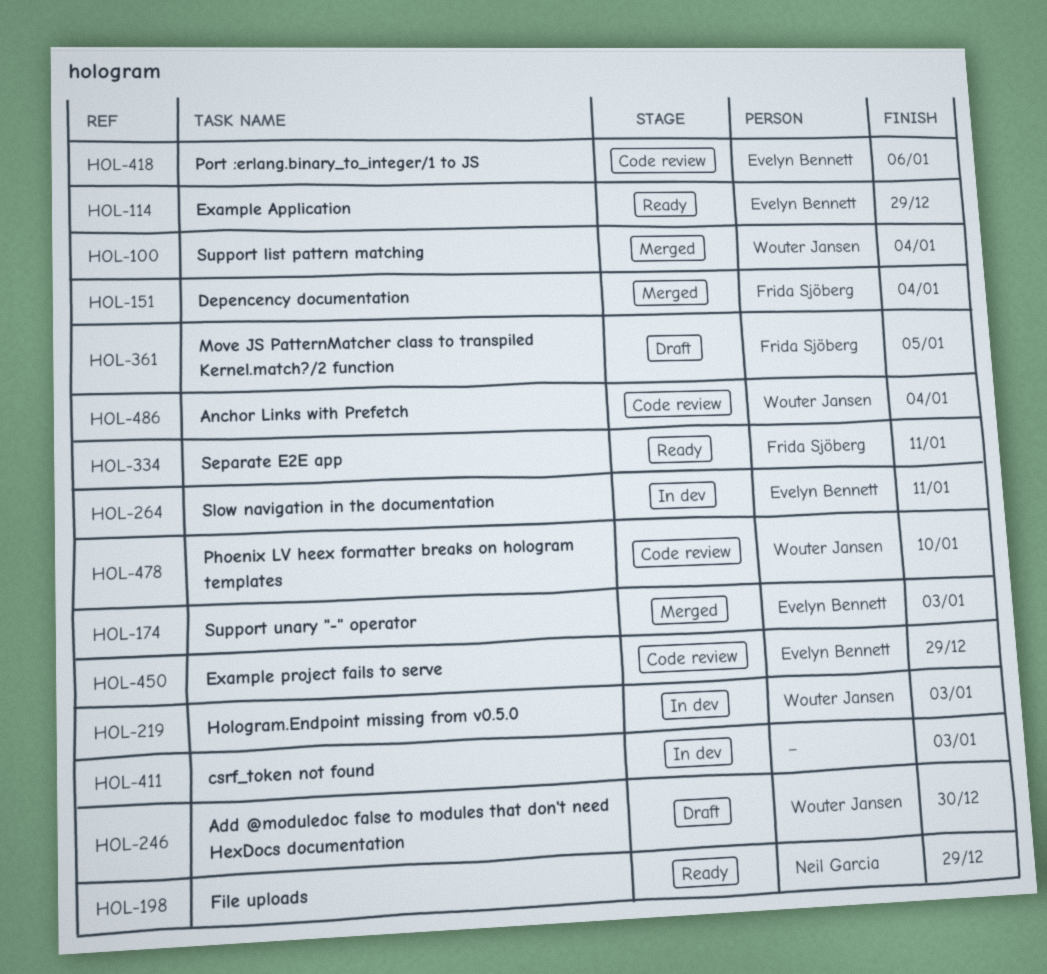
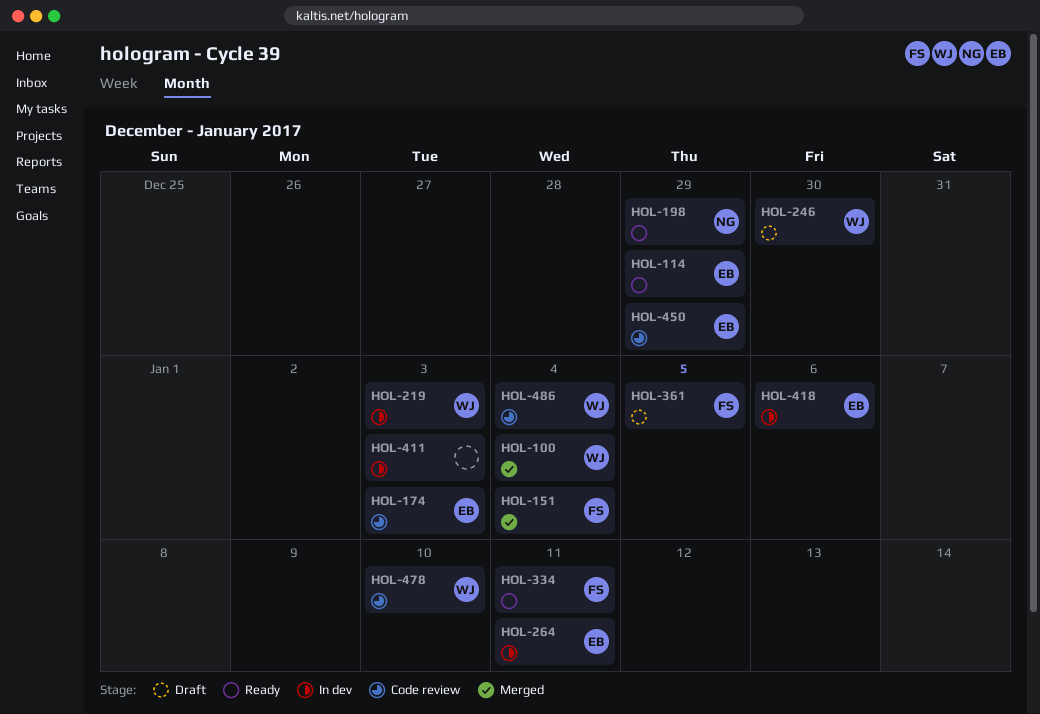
HOL-174, status: Merged -> Code review
HOL-418, status: Code review -> In dev

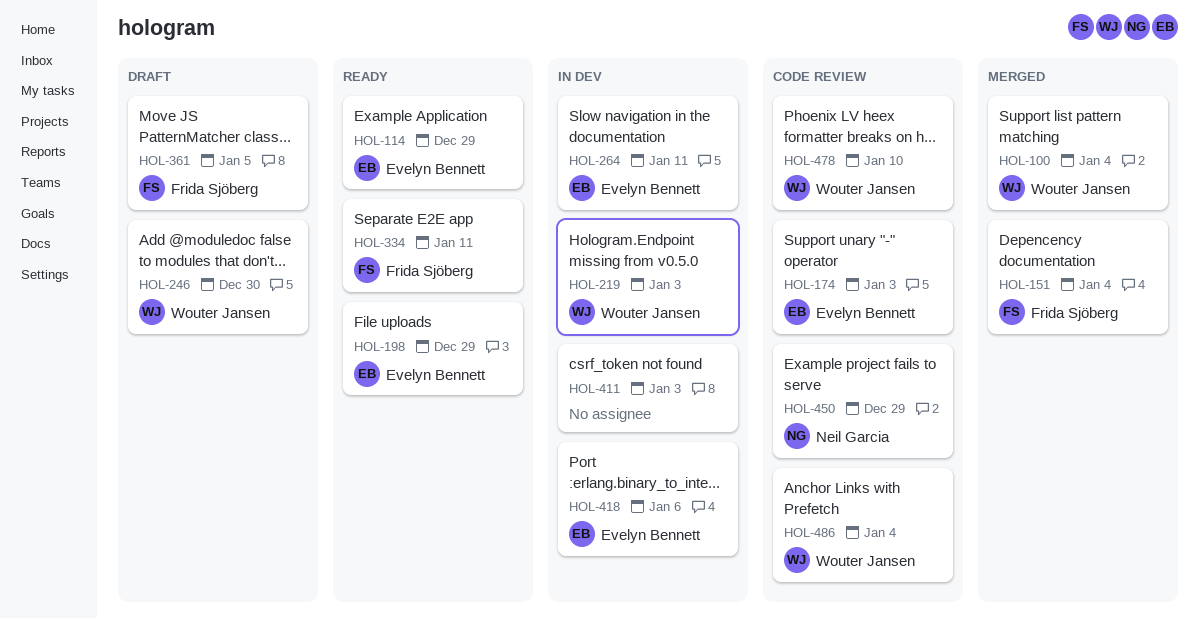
HOL-198, owner: Neil Garcia -> Evelyn Bennett
HOL-450, owner: Evelyn Bennett -> Neil Garcia

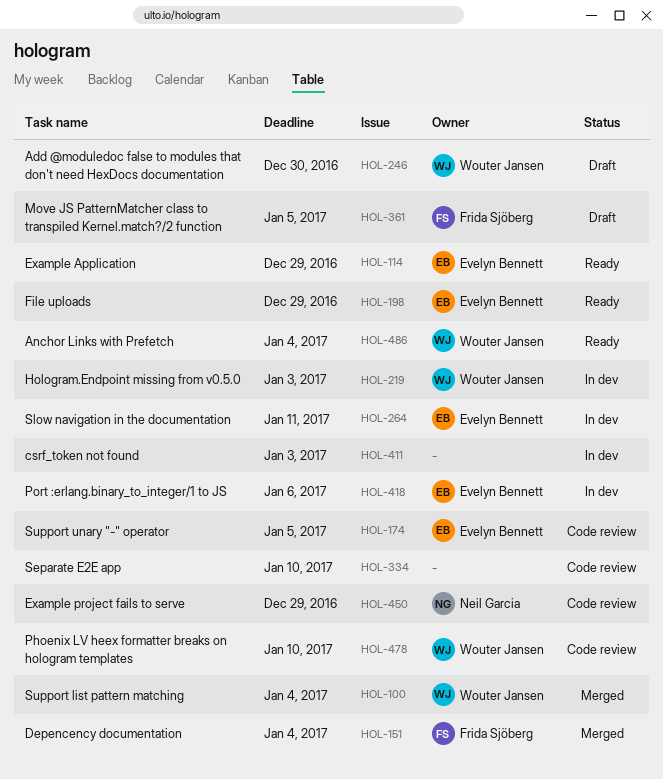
HOL-174, due: Jan 3 -> Jan 5
HOL-334, status: Ready -> Code review
HOL-334, owner: Frida Sjöberg -> none
HOL-334, due: Jan 11 -> Jan 10
HOL-486, status: Code review -> Ready

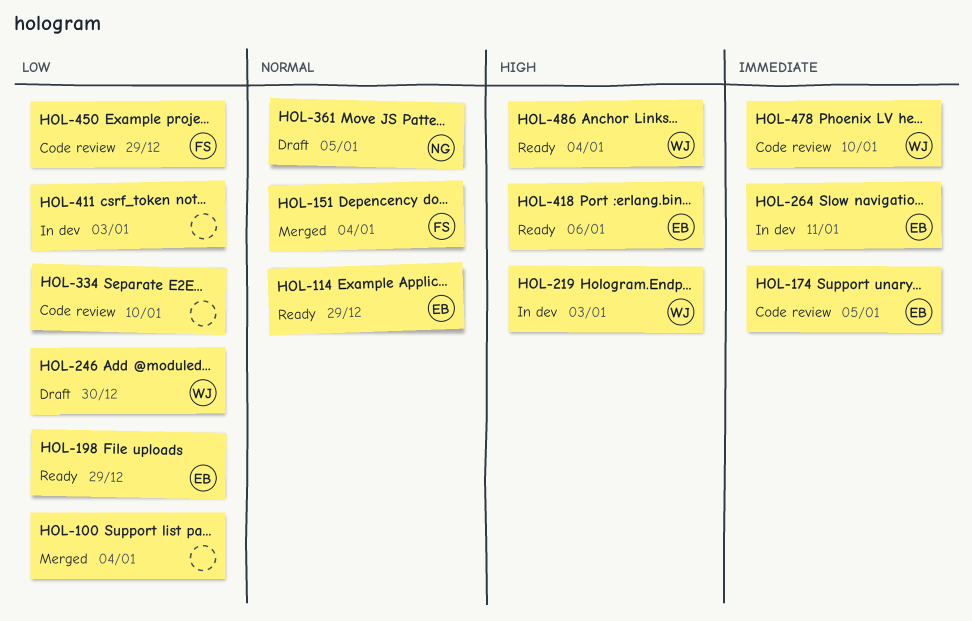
HOL-100, owner: Wouter Jansen -> none
HOL-361, owner: Frida Sjöberg -> Neil Garcia
HOL-418, status: In dev -> Ready
HOL-450, owner: Neil Garcia -> Frida Sjöberg

